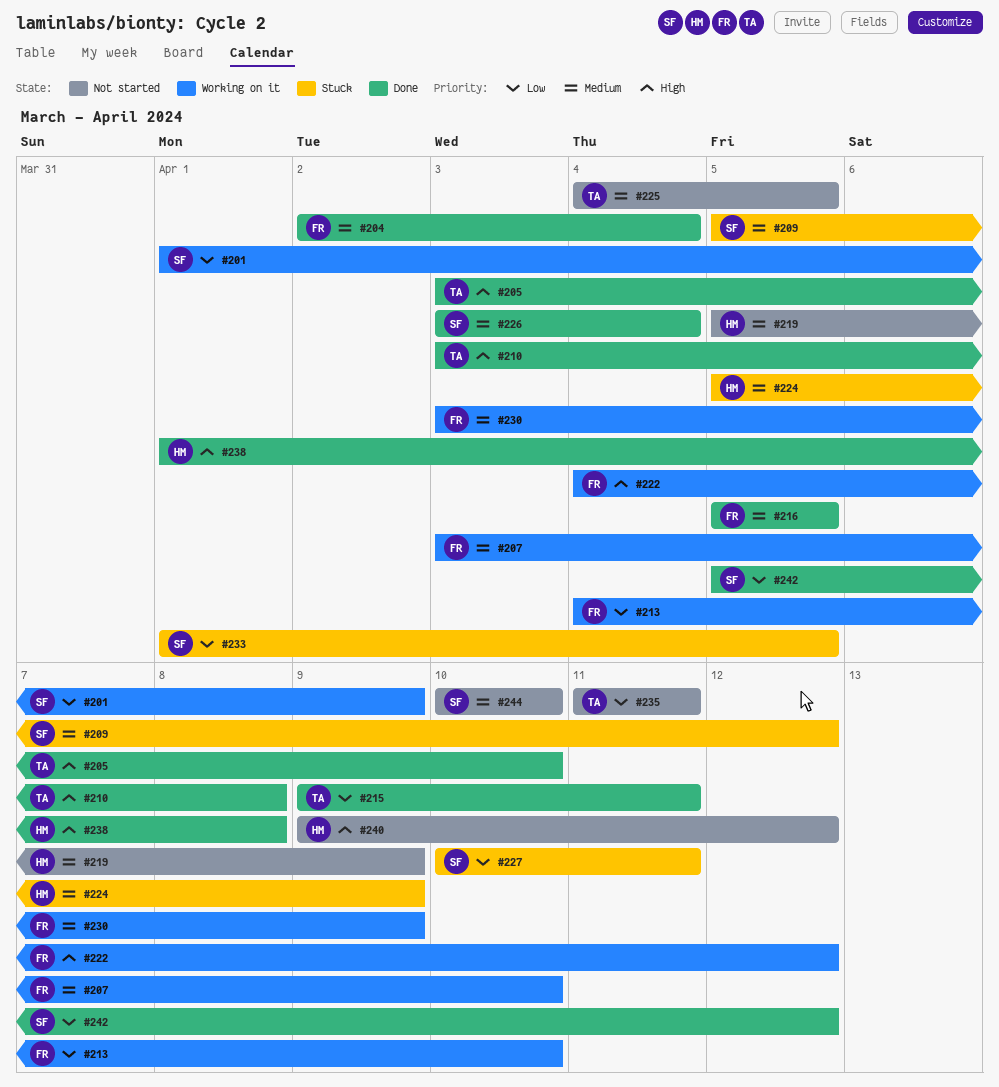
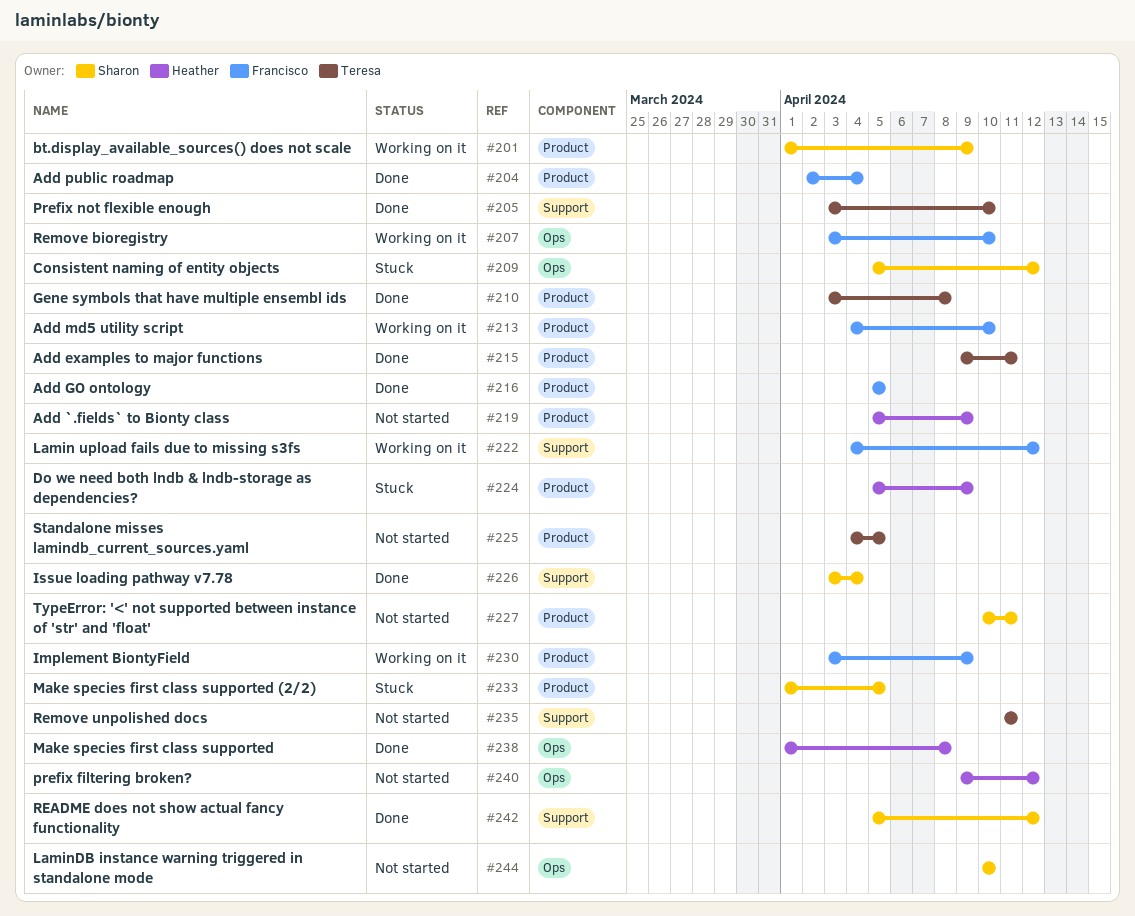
#227, status: Stuck -> Not started

